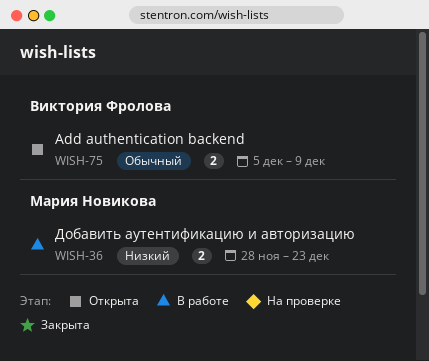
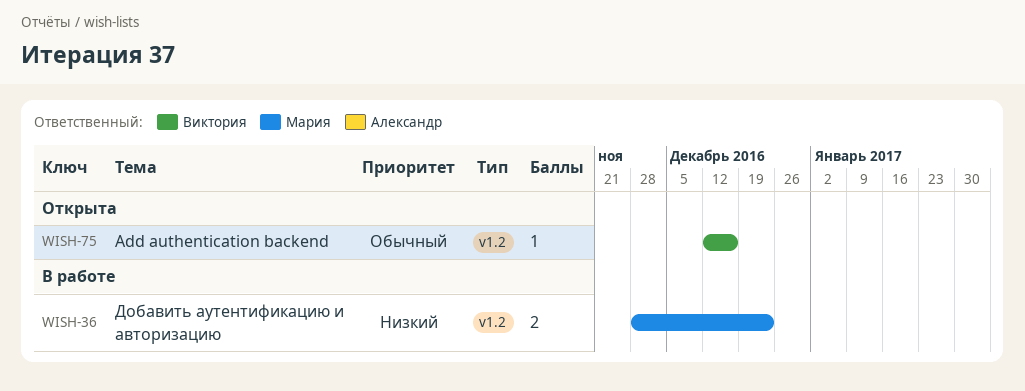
WISH-75, estimate: 2 -> 1
WISH-75, start: Dec 5 -> Dec 12
WISH-75, due: Dec 9 -> Dec 16

